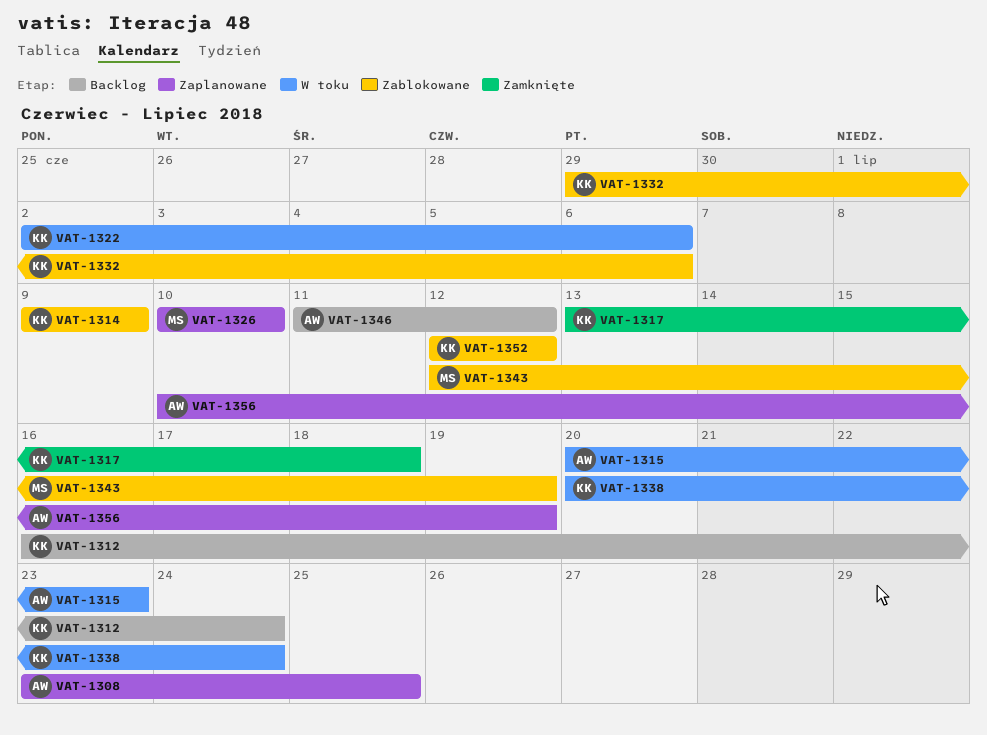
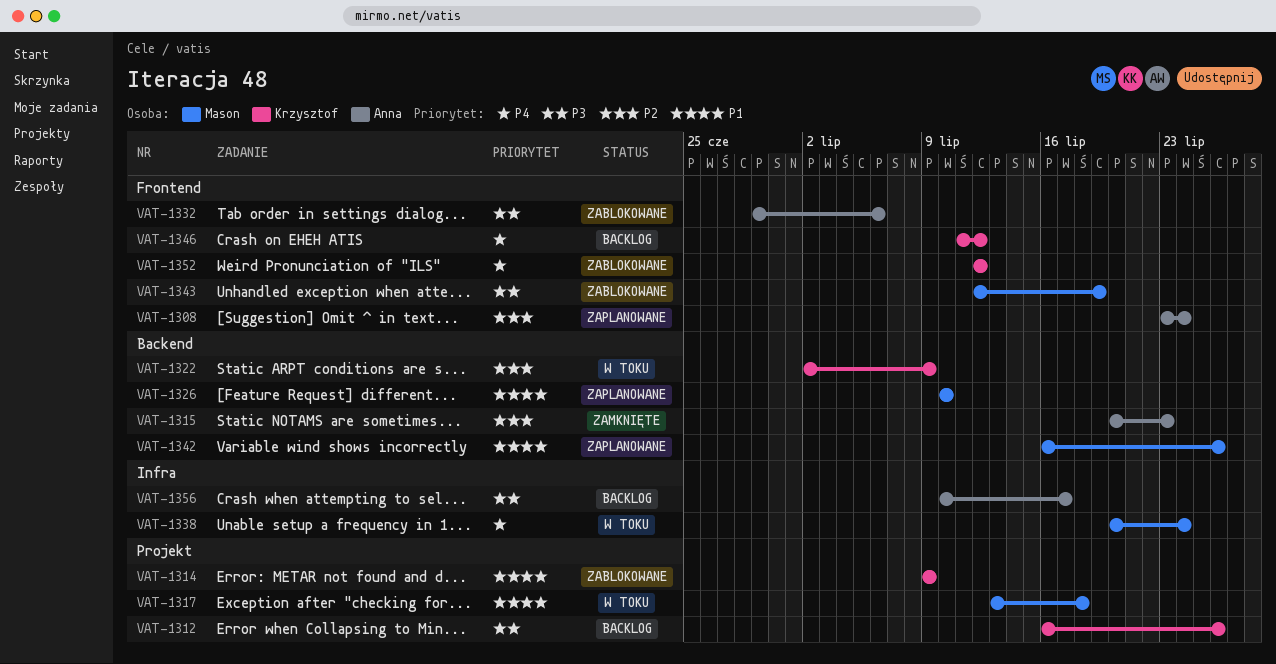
VAT-1308, due: Jul 25 -> Jul 24
VAT-1312, due: Jul 24 -> Jul 26
VAT-1315, status: W toku -> Zamknięte
VAT-1317, status: Zamknięte -> W toku
VAT-1317, owner: Krzysztof -> Mason
VAT-1322, due: Jul 6 -> Jul 9
VAT-1332, owner: Krzysztof -> Anna
VAT-1338, owner: Krzysztof -> Mason
VAT-1342: none -> present
VAT-1346, owner: Anna -> Krzysztof
VAT-1356, status: Zaplanowane -> Backlog
VAT-1356, due: Jul 19 -> Jul 17

